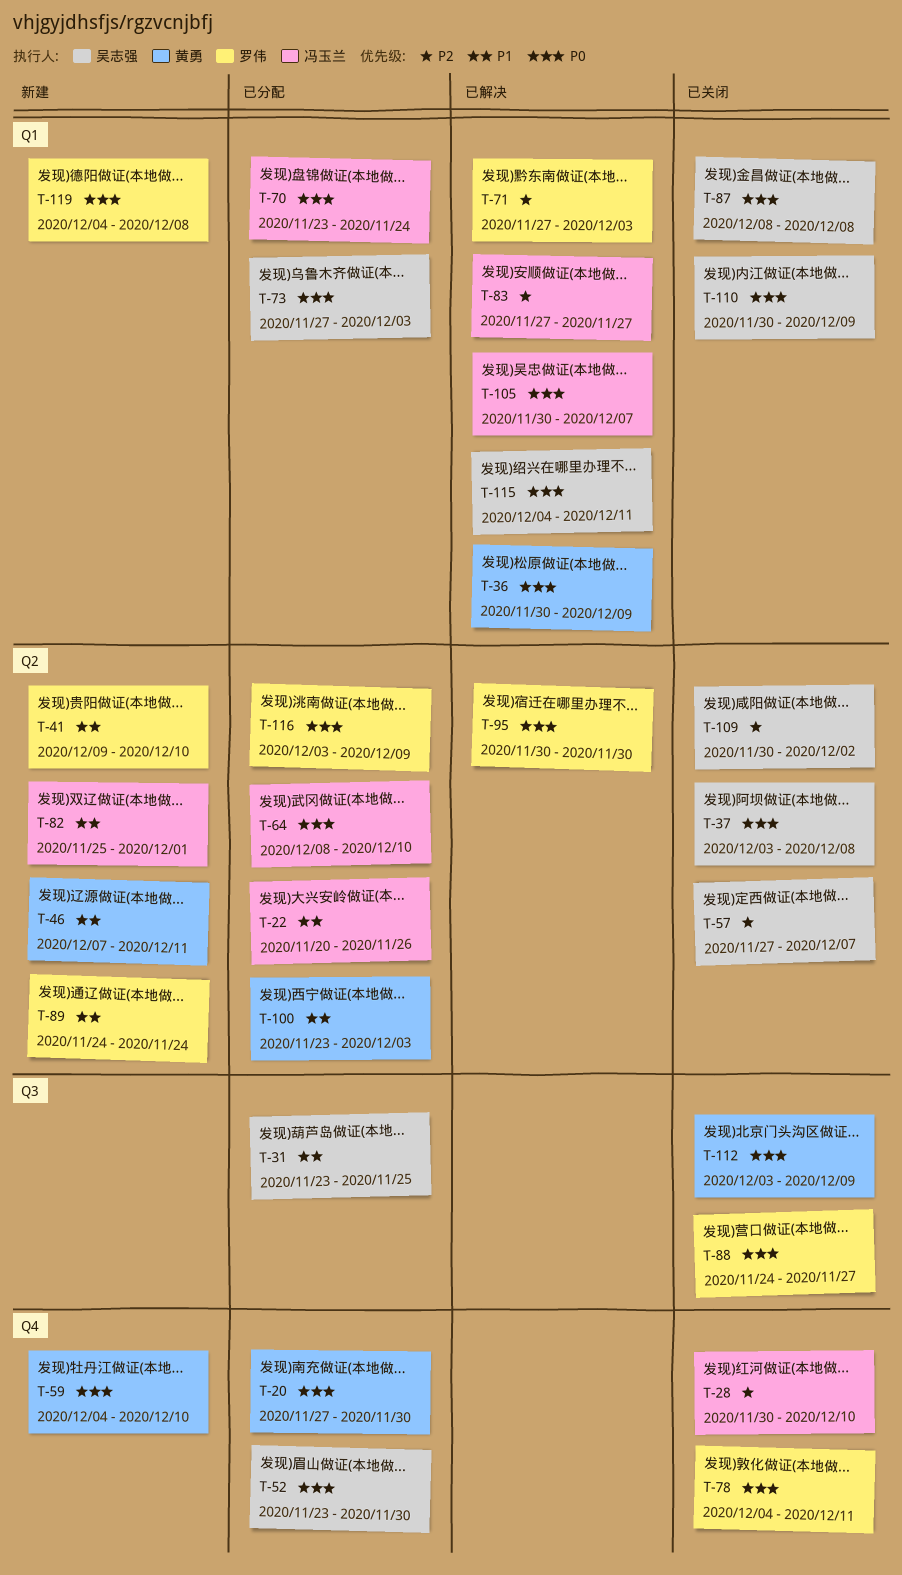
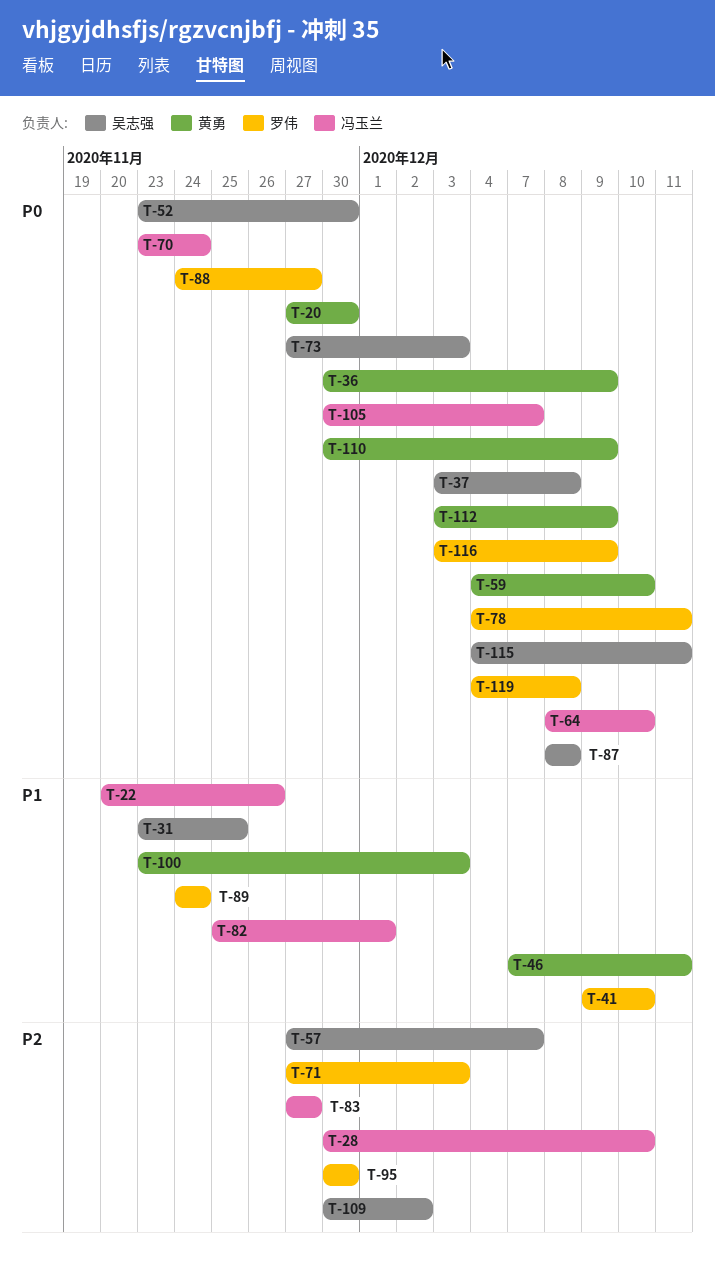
T-95, priority: P0 -> P2
T-110, owner: 吴志强 -> 黄勇

